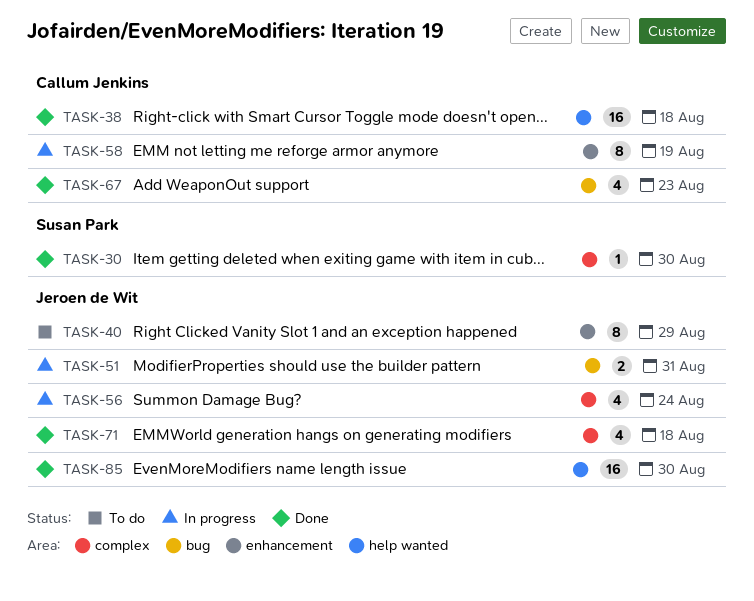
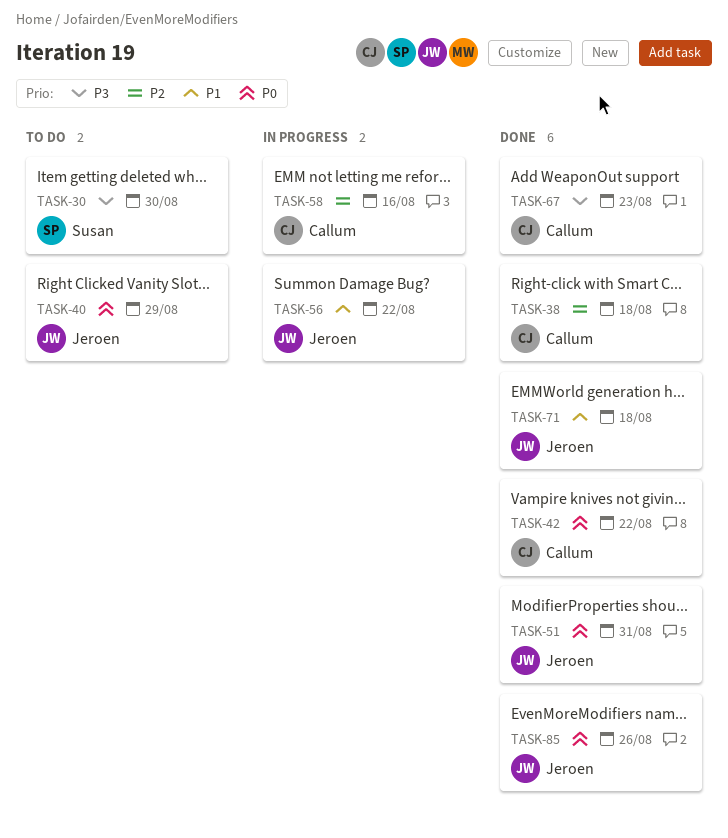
TASK-30, status: Done -> To do
TASK-42: none -> present
TASK-51, status: In progress -> Done
TASK-56, due: Aug 24 -> Aug 22
TASK-58, due: Aug 19 -> Aug 16
TASK-85, due: Aug 30 -> Aug 26

